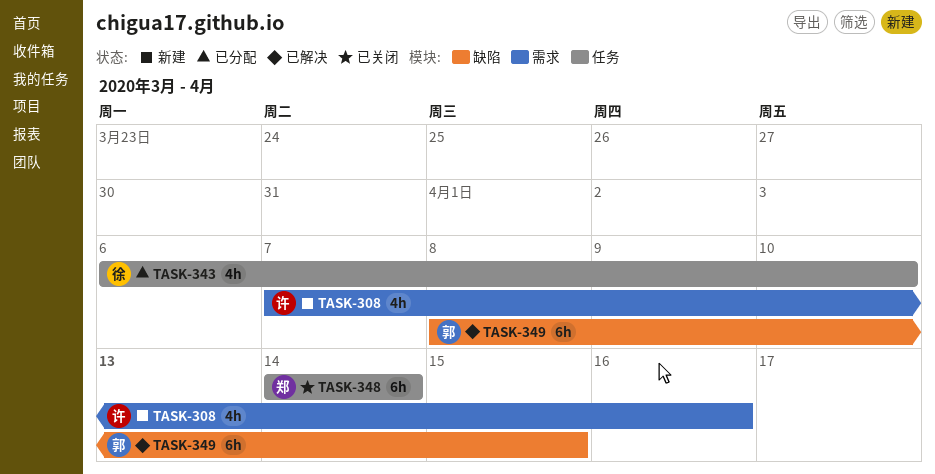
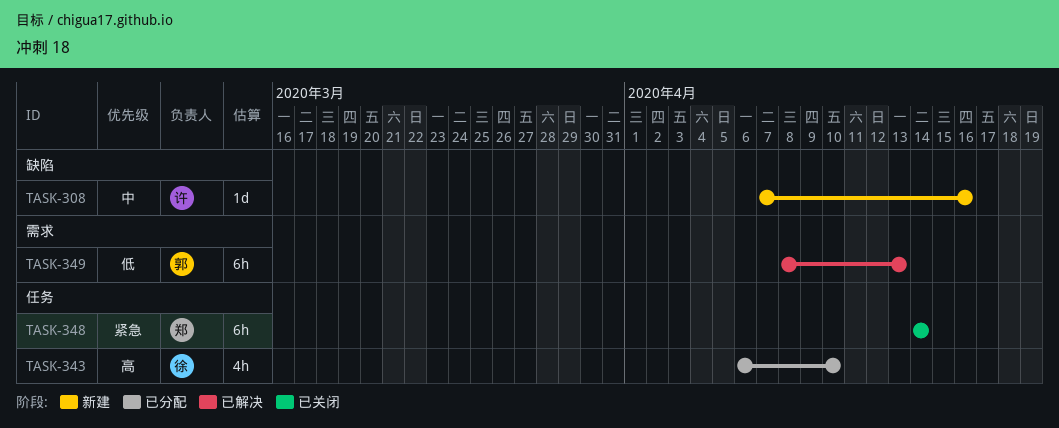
TASK-308, label: 需求 -> 缺陷
TASK-308, estimate: 4h -> 1d
TASK-349, label: 缺陷 -> 需求
TASK-349, due: Apr 15 -> Apr 13

